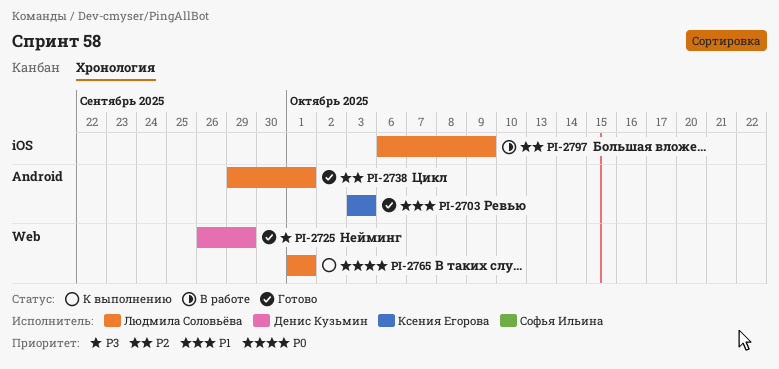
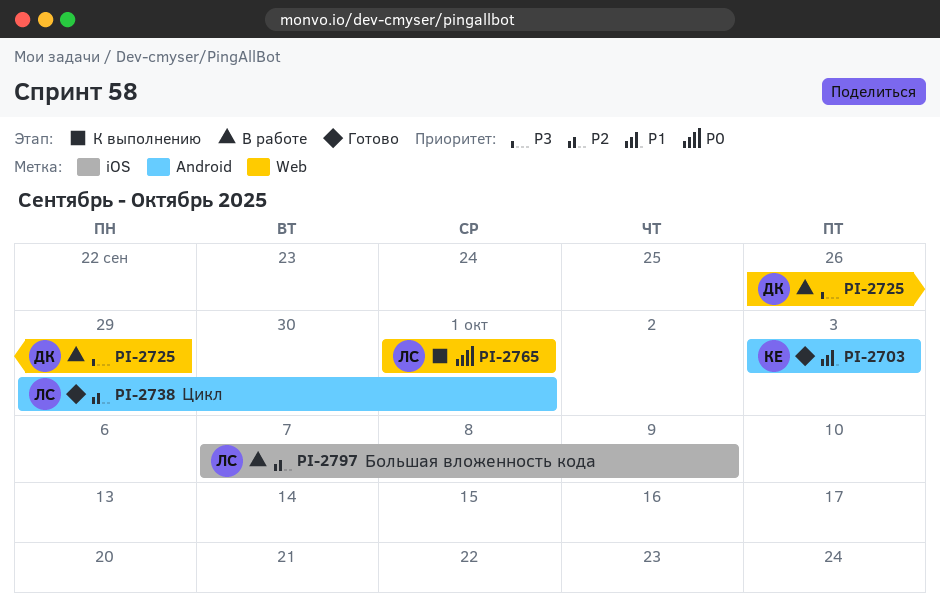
PI-2725, status: Готово -> В работе
PI-2797, start: Oct 6 -> Oct 7

